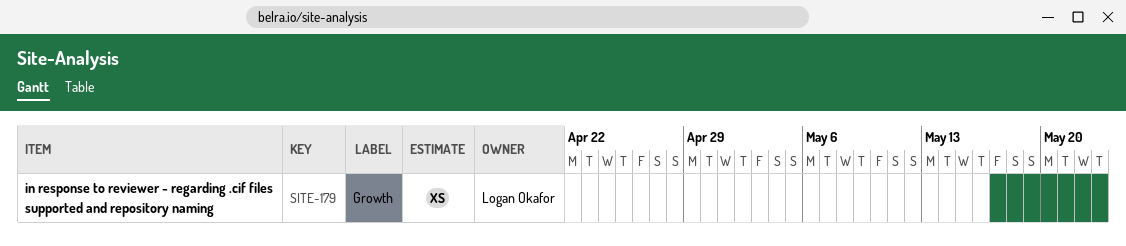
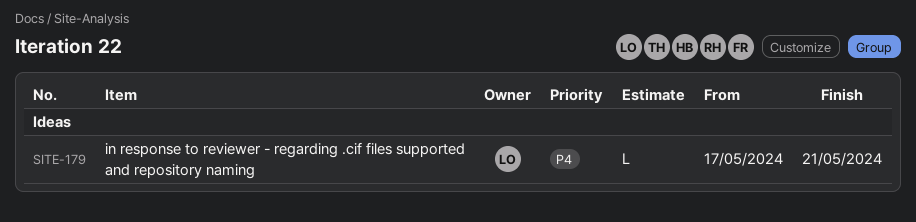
SITE-179, estimate: XS -> L
SITE-179, due: May 23 -> May 21

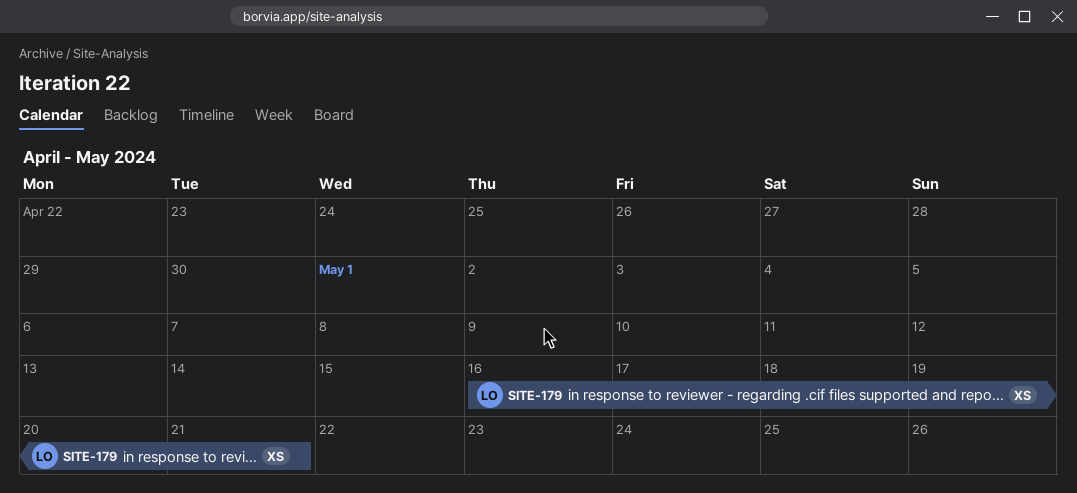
SITE-179, estimate: L -> XS
SITE-179, start: May 17 -> May 16

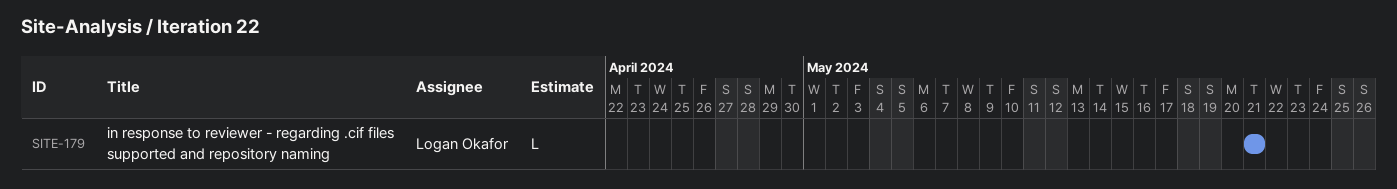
SITE-179, estimate: XS -> L
SITE-179, start: May 16 -> May 21

